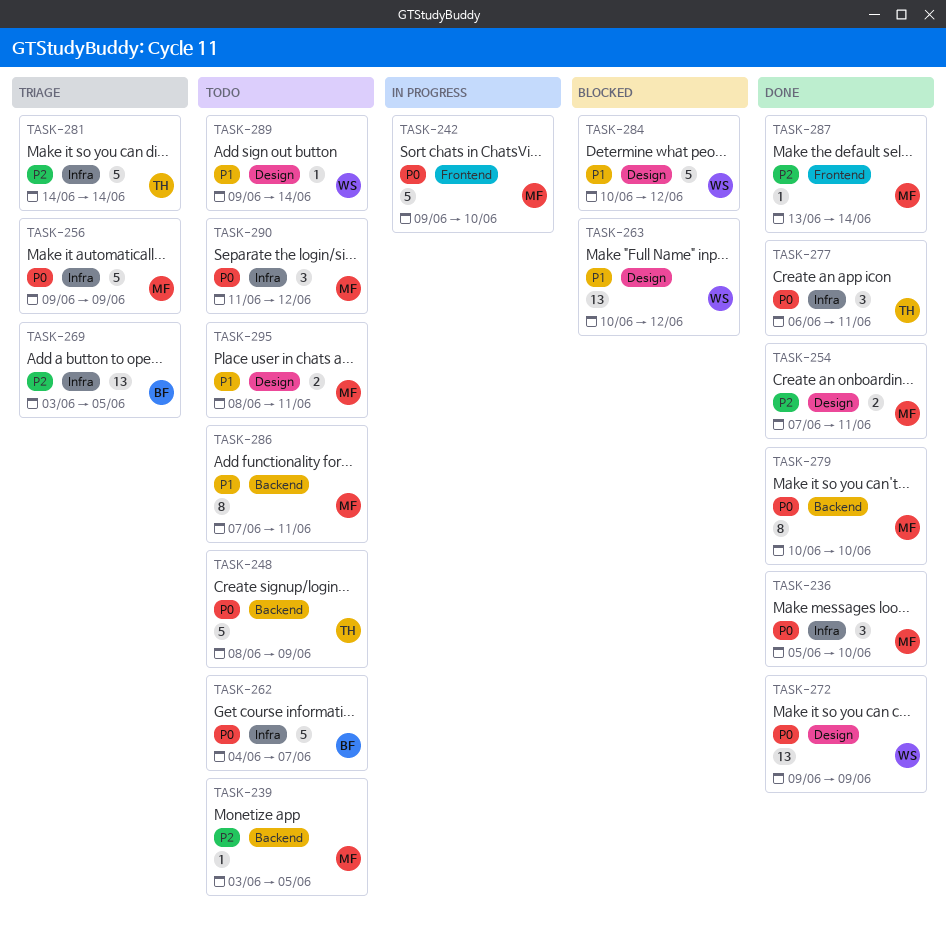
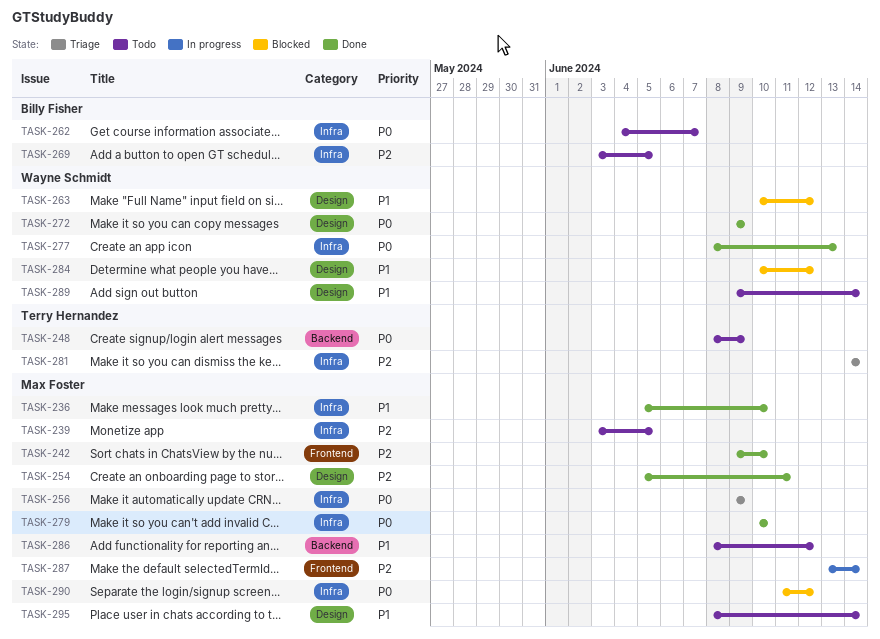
TASK-236, priority: P0 -> P1
TASK-239, label: Backend -> Infra
TASK-242, status: In progress -> Done
TASK-242, priority: P0 -> P2
TASK-254, start: Jun 7 -> Jun 5
TASK-269, status: Triage -> Todo
TASK-277, owner: Terry Hernandez -> Wayne Schmidt
TASK-277, start: Jun 6 -> Jun 8
TASK-277, due: Jun 11 -> Jun 13
TASK-279, label: Backend -> Infra
TASK-286, start: Jun 7 -> Jun 8
TASK-286, due: Jun 11 -> Jun 12
TASK-287, status: Done -> In progress
TASK-290, status: Todo -> Blocked
TASK-295, due: Jun 11 -> Jun 14

